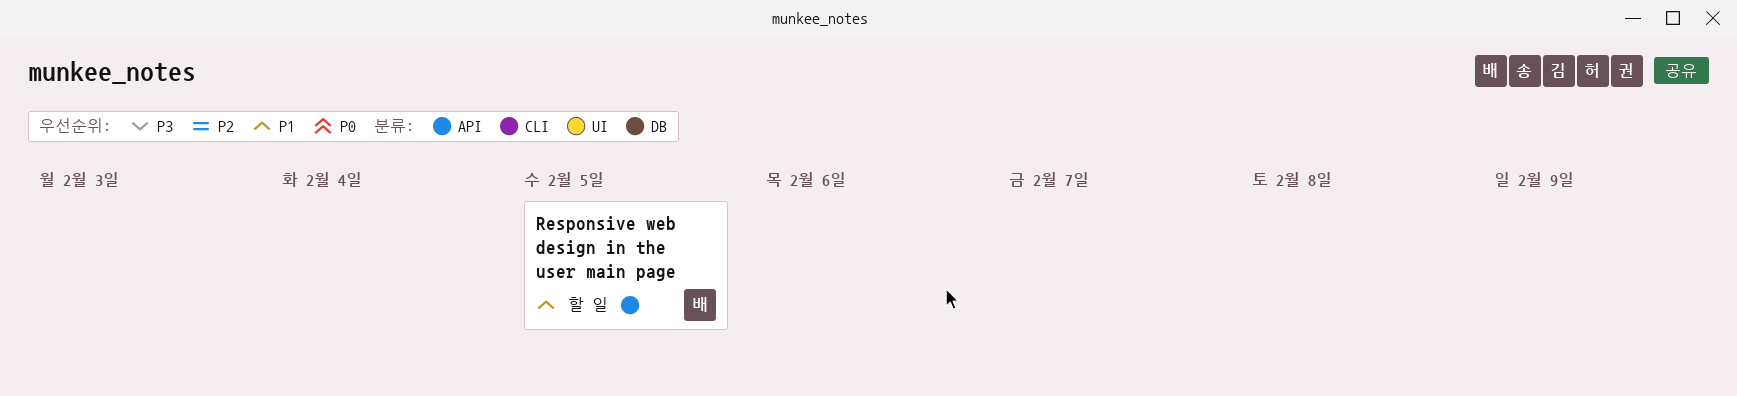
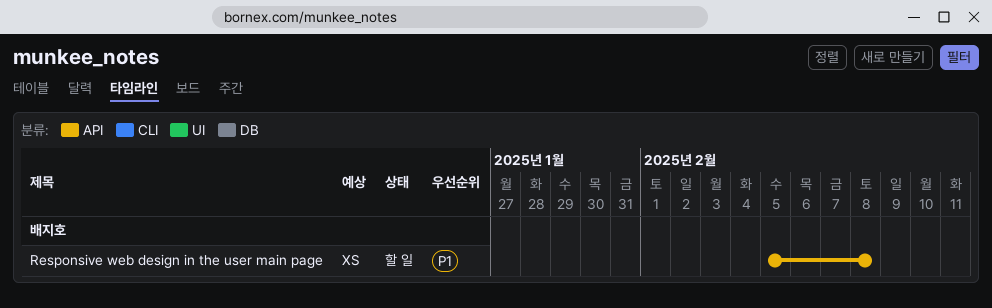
Responsive web design in the user main page, due: Feb 5 -> Feb 8

